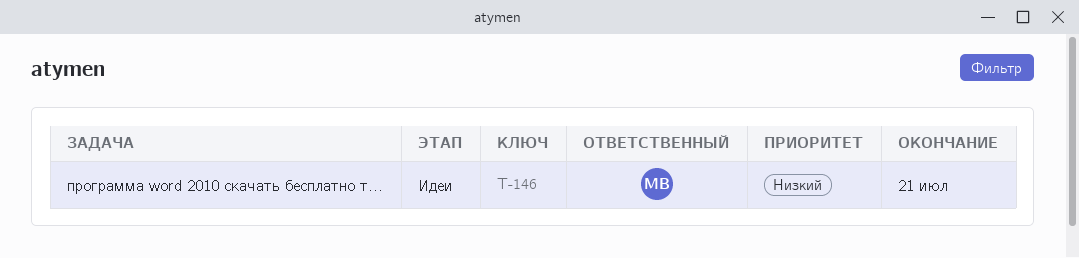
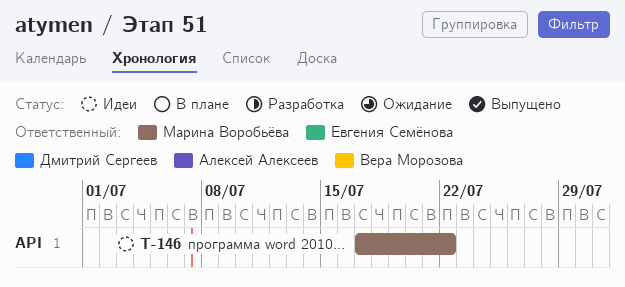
T-146, due: Jul 21 -> Jul 22

